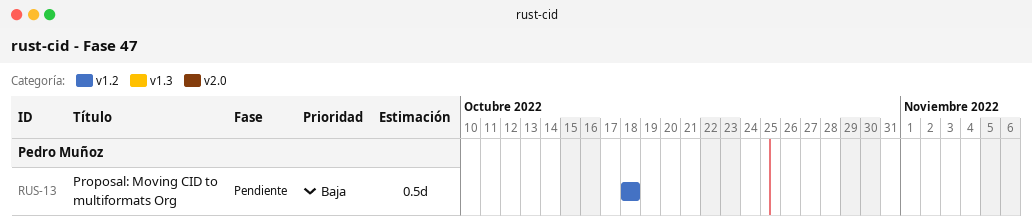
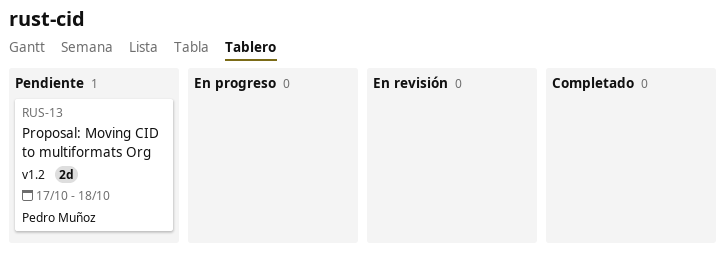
RUS-13, estimate: 0.5d -> 2d
RUS-13, start: Oct 18 -> Oct 17

